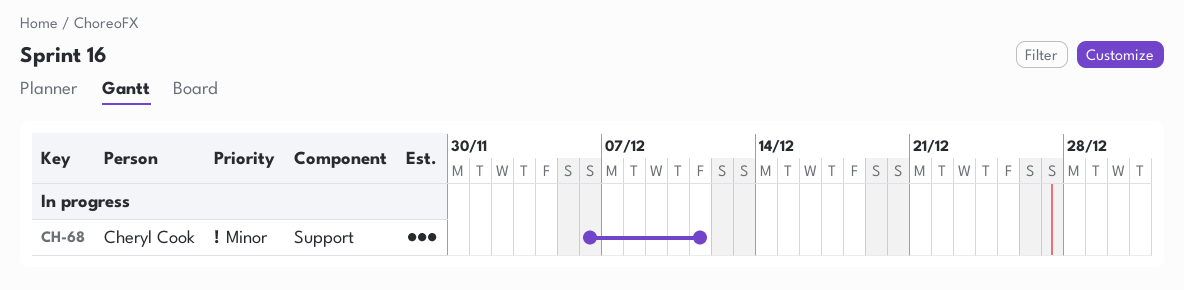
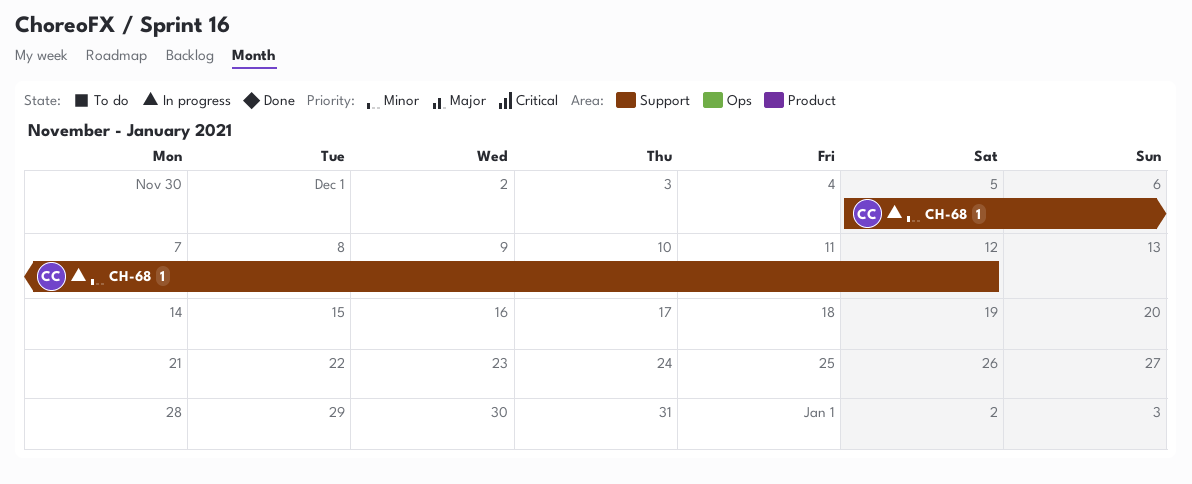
CH-68, estimate: 3 -> 1
CH-68, start: Dec 6 -> Dec 5
CH-68, due: Dec 11 -> Dec 12

